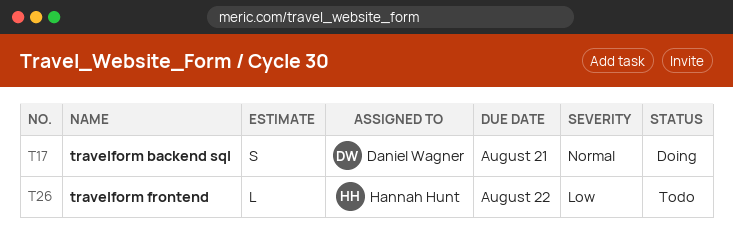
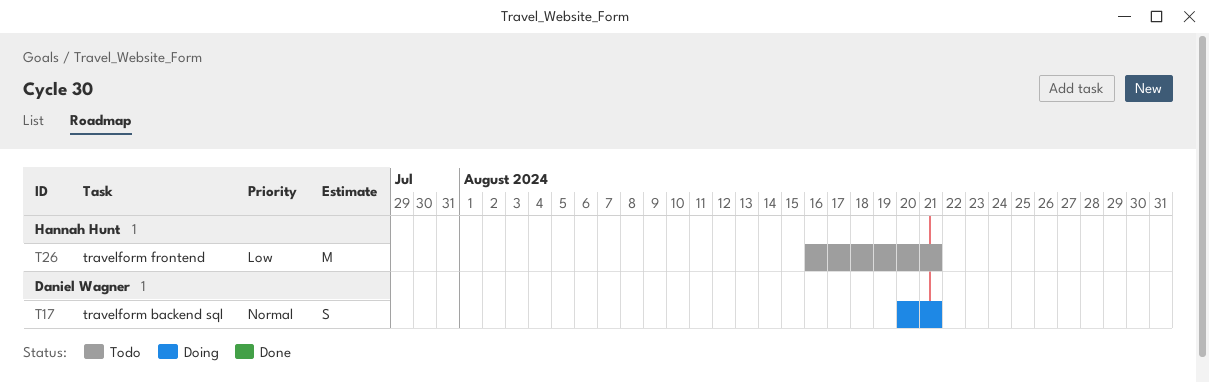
T26, estimate: L -> M
T26, due: Aug 22 -> Aug 21

